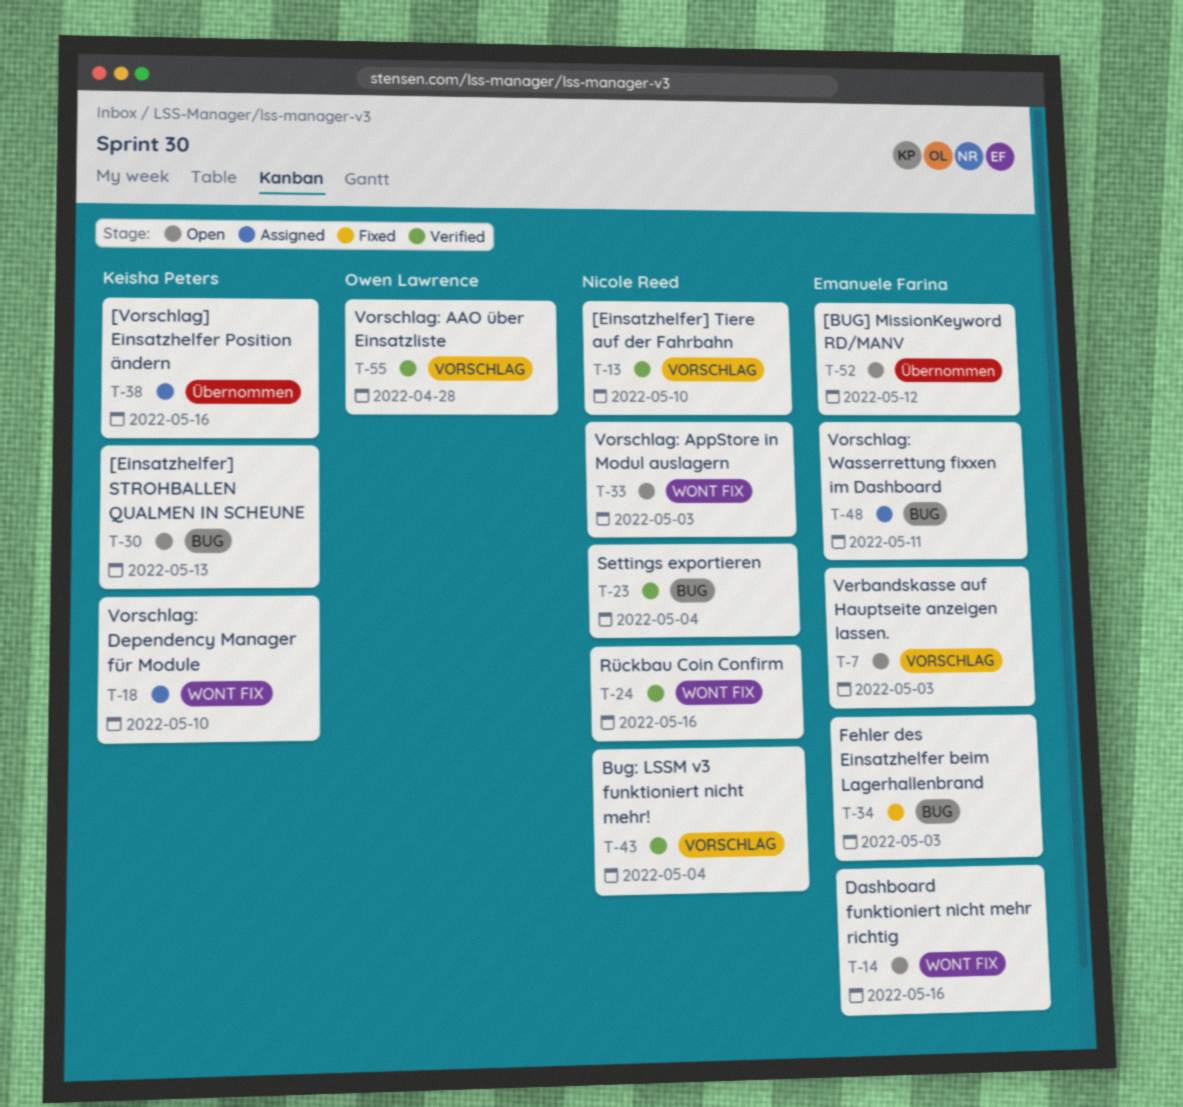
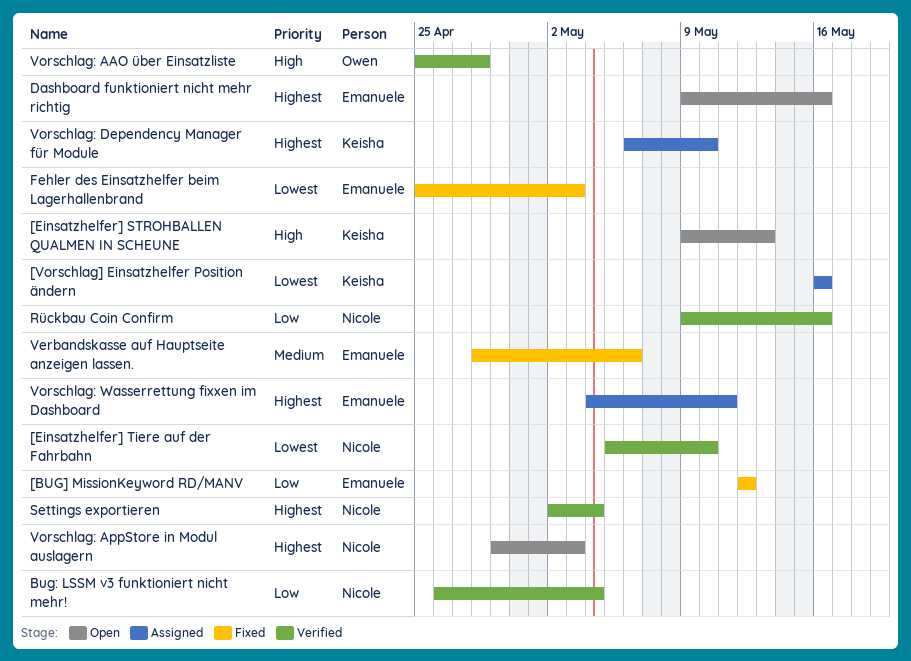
[BUG] MissionKeyword RD/MANV, status: Open -> Fixed
Verbandskasse auf Hauptseite anzeigen lassen., status: Open -> Fixed
Verbandskasse auf Hauptseite anzeigen lassen., due: May 3 -> May 6

